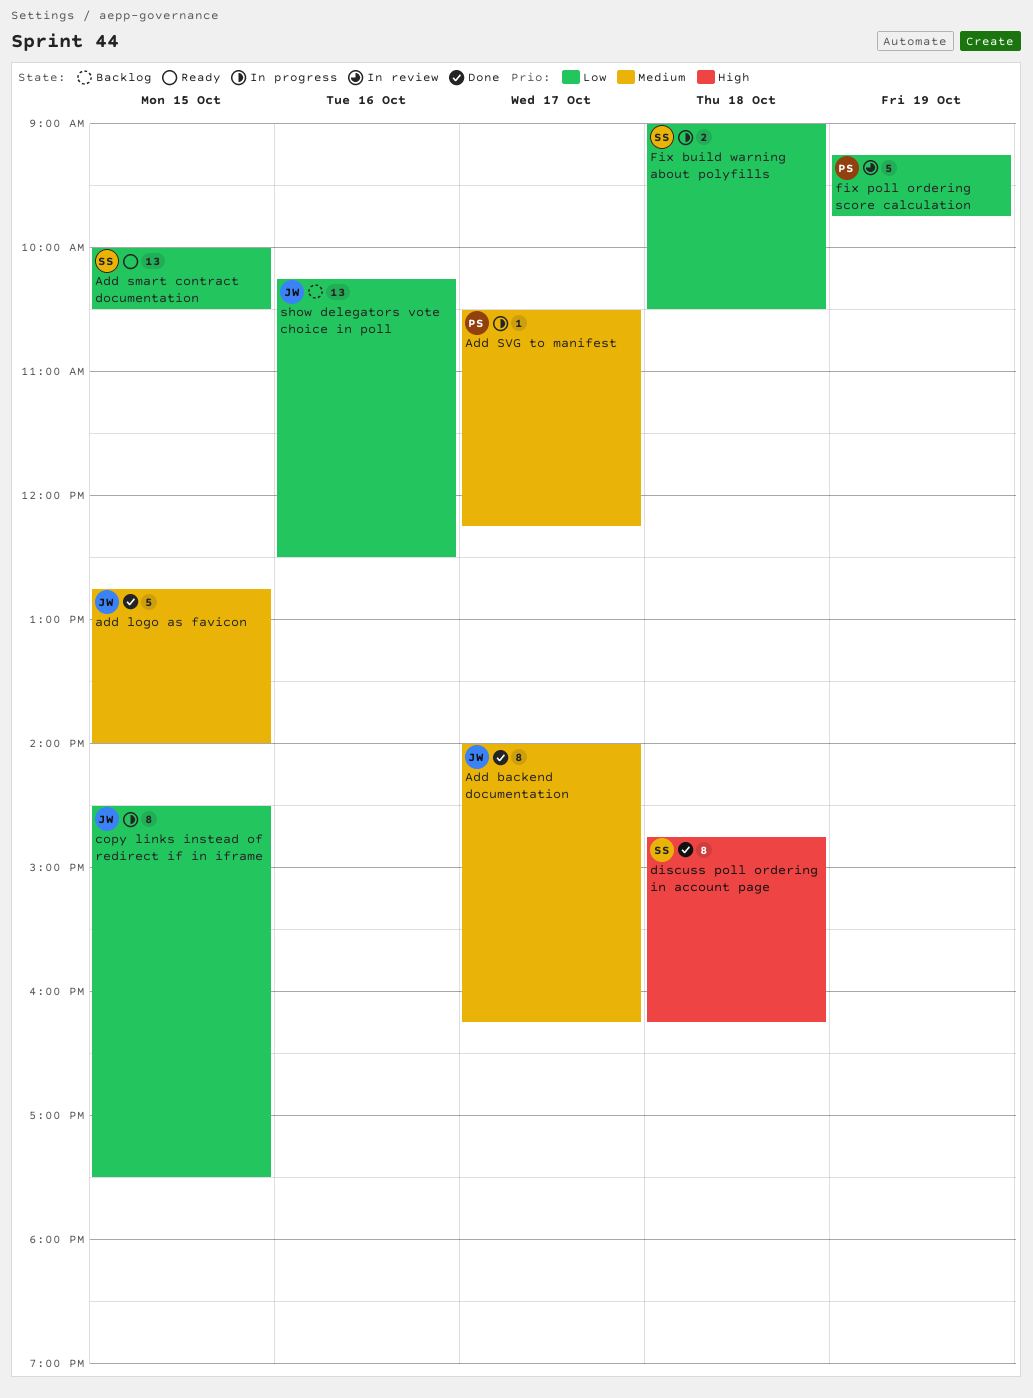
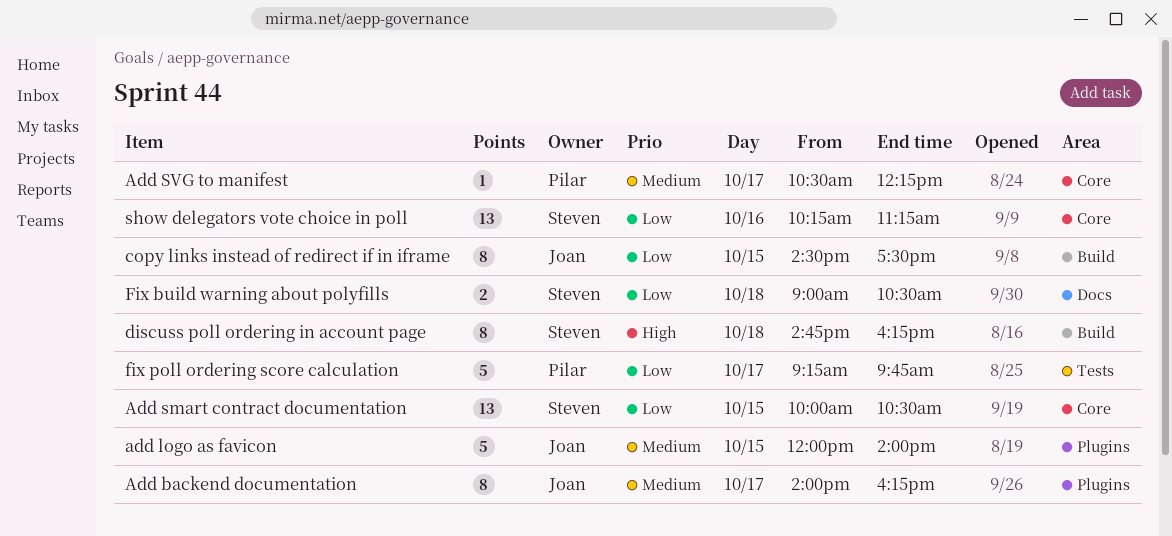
add logo as favicon, begins: 12:45 -> 12:00
fix poll ordering score calculation, day: Oct 19 -> Oct 17
show delegators vote choice in poll, owner: Joan -> Steven
show delegators vote choice in poll, ends: 12:30 -> 11:15

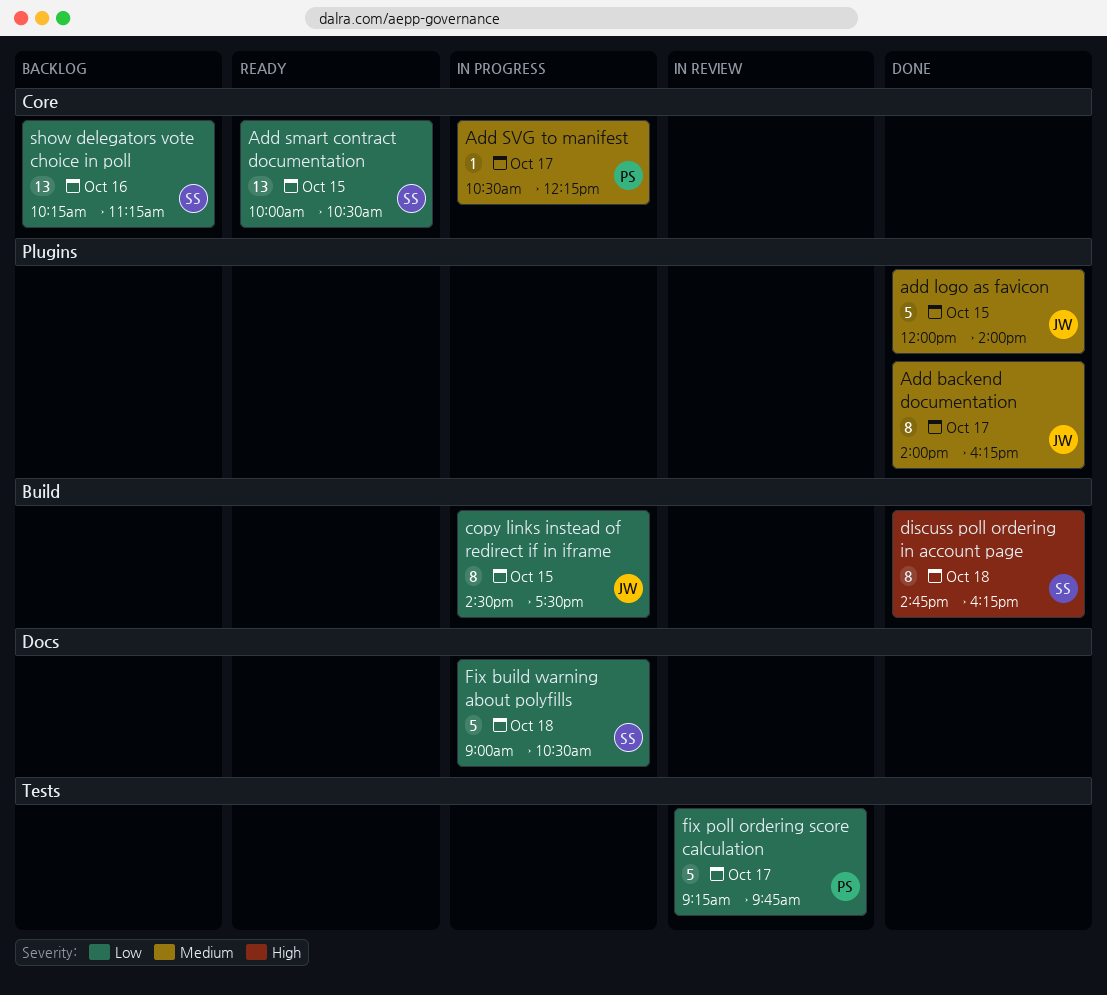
Fix build warning about polyfills, estimate: 2 -> 5

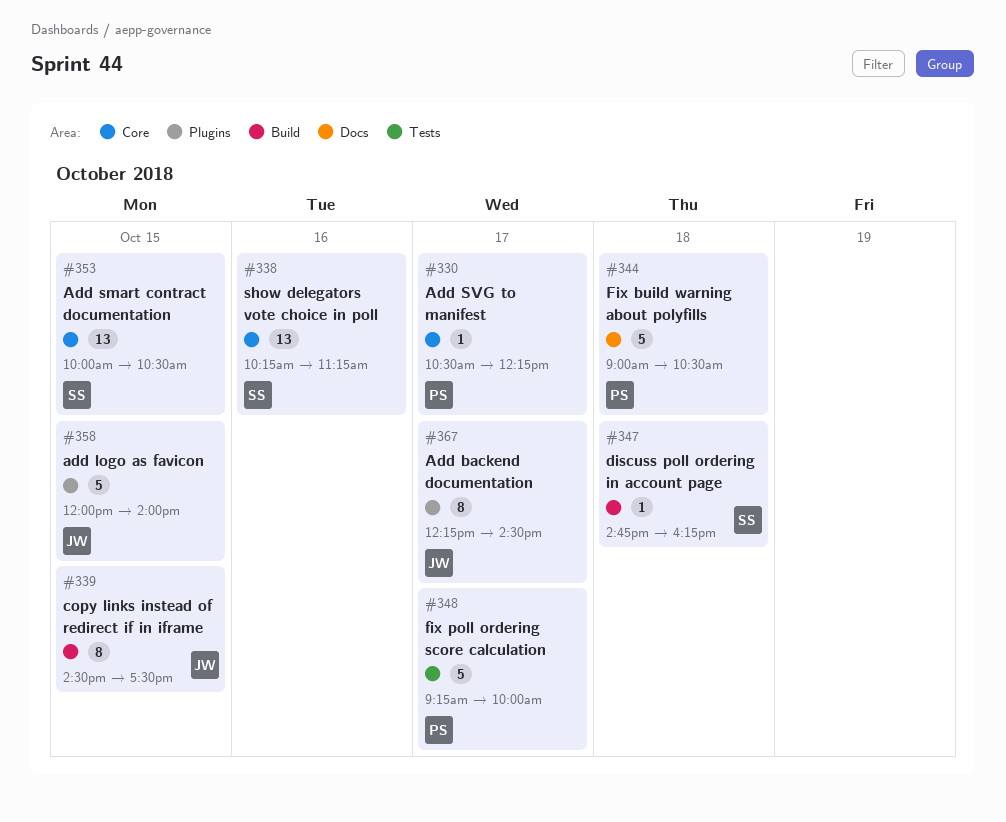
Add backend documentation, begins: 14:00 -> 12:15
Add backend documentation, ends: 16:15 -> 14:30
discuss poll ordering in account page, estimate: 8 -> 1
Fix build warning about polyfills, owner: SS -> PS
fix poll ordering score calculation, ends: 09:45 -> 10:00

